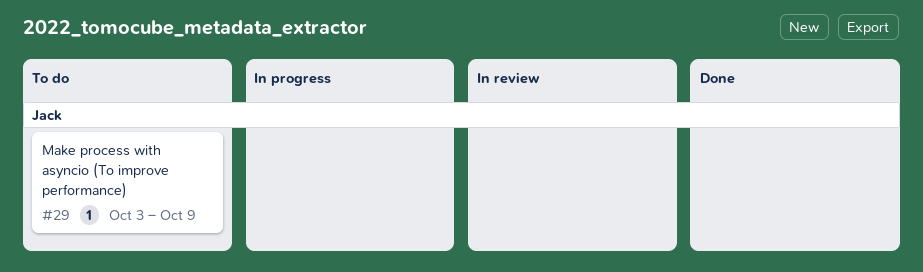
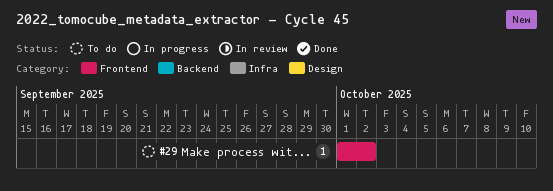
#29, start: Oct 3 -> Oct 1
#29, due: Oct 9 -> Oct 2

